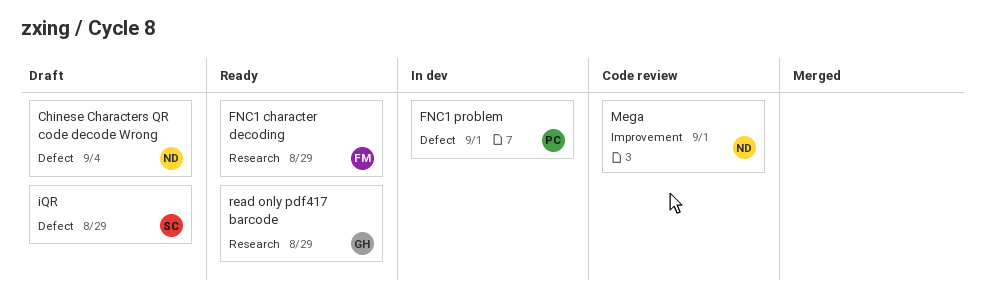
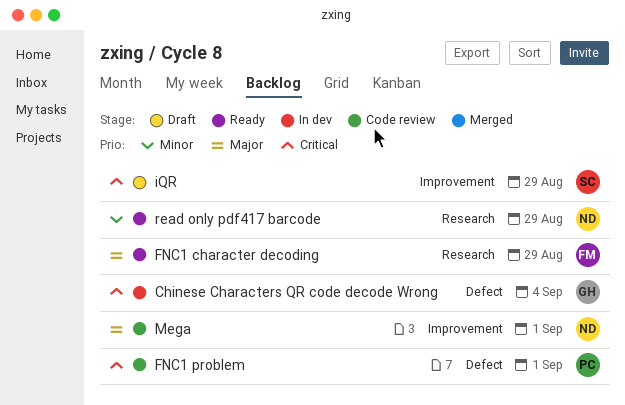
Chinese Characters QR code decode Wrong, status: Draft -> In dev
Chinese Characters QR code decode Wrong, owner: ND -> GH
FNC1 problem, status: In dev -> Code review
iQR, label: Defect -> Improvement
read only pdf417 barcode, owner: GH -> ND

